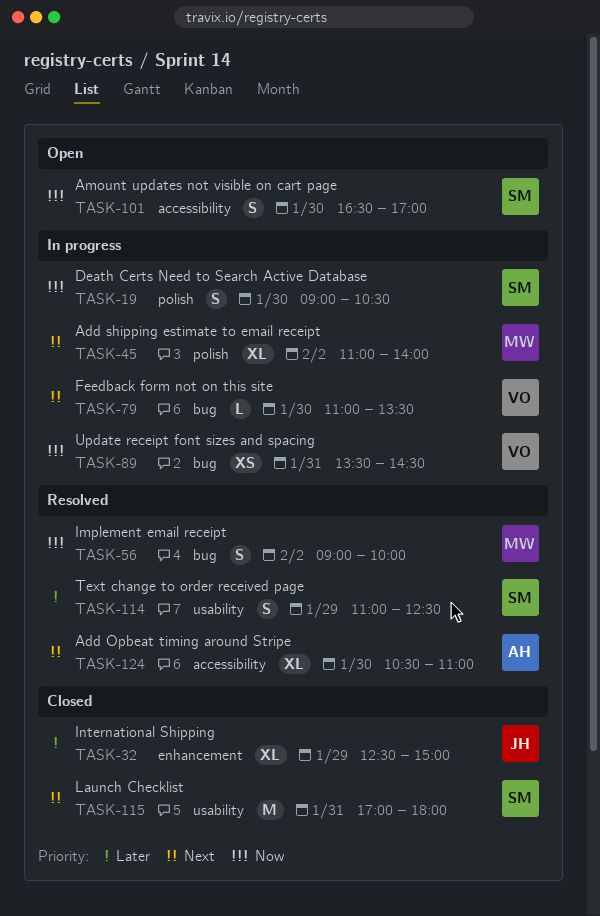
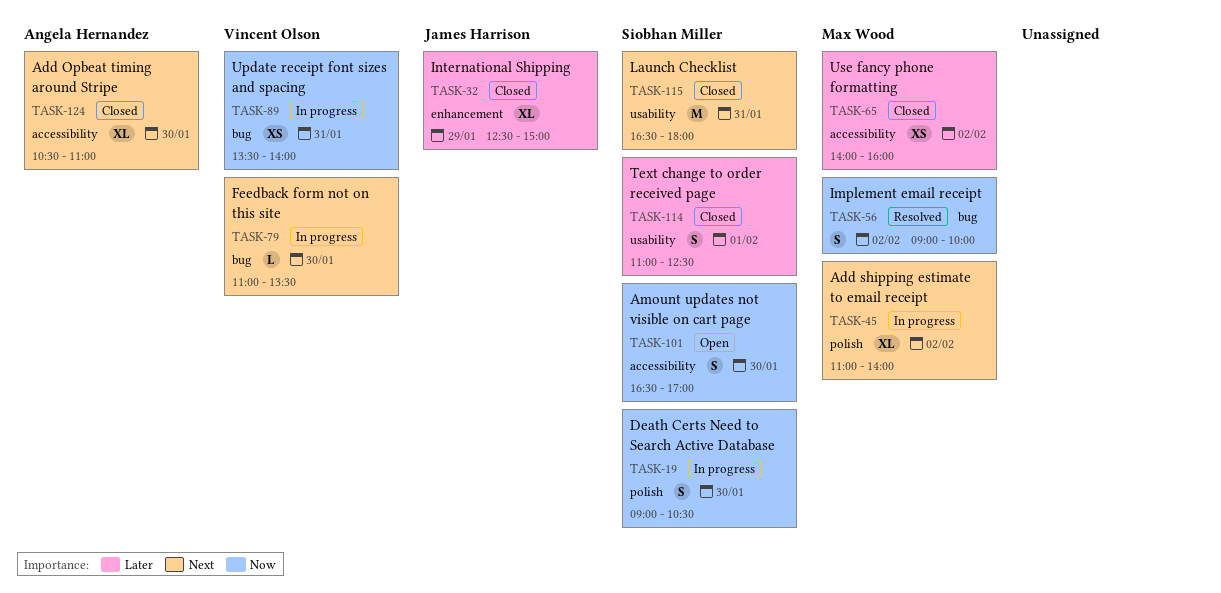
TASK-65: none -> present
TASK-89, ends: 14:30 -> 14:00
TASK-114, status: Resolved -> Closed
TASK-114, day: Jan 29 -> Feb 1
TASK-115, begins: 17:00 -> 16:30
TASK-124, status: Resolved -> Closed

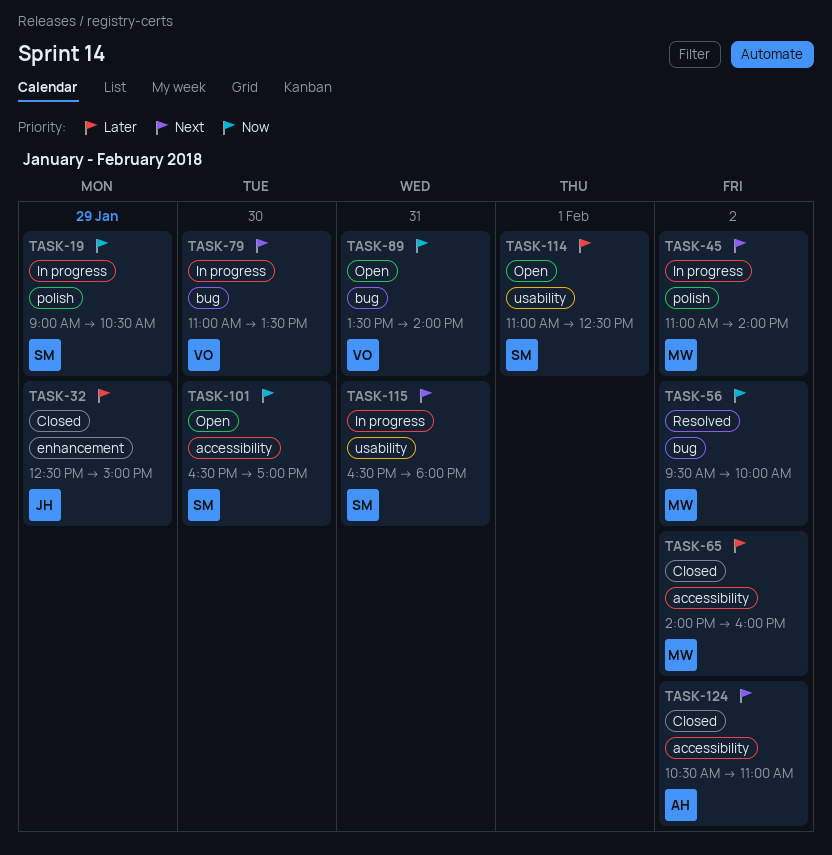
TASK-19, day: Jan 30 -> Jan 29
TASK-56, begins: 09:00 -> 09:30
TASK-89, status: In progress -> Open
TASK-114, status: Closed -> Open
TASK-115, status: Closed -> In progress
TASK-124, day: Jan 30 -> Feb 2

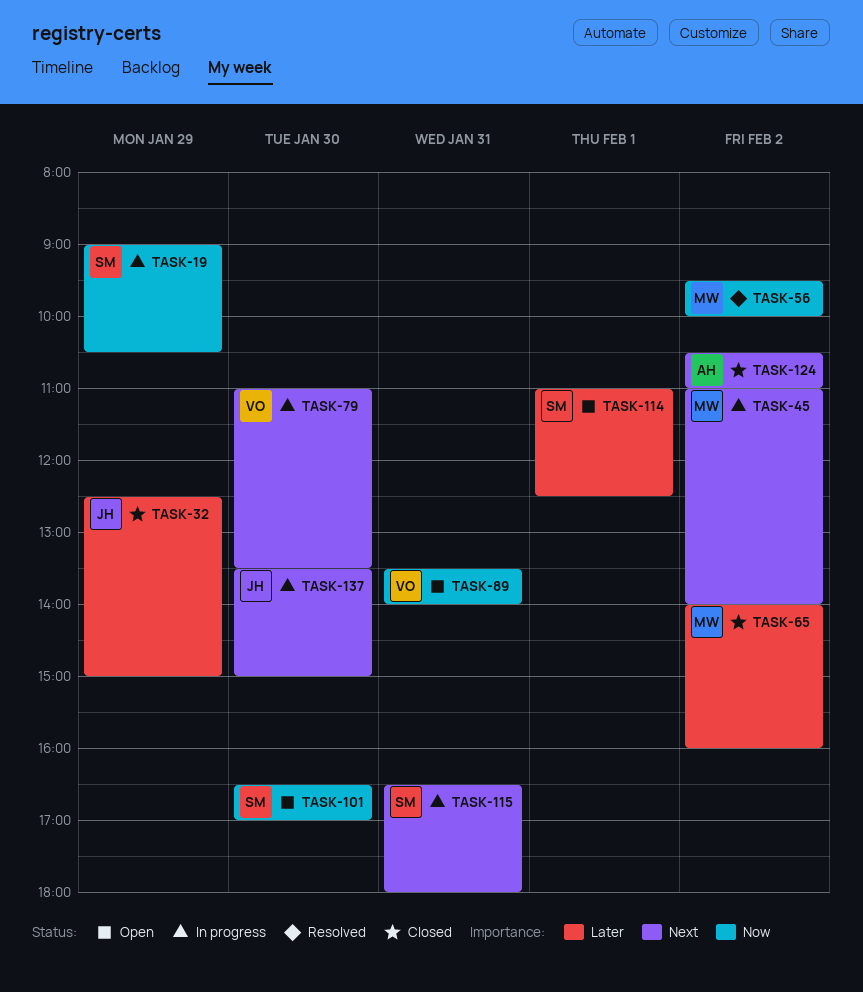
TASK-137: none -> present

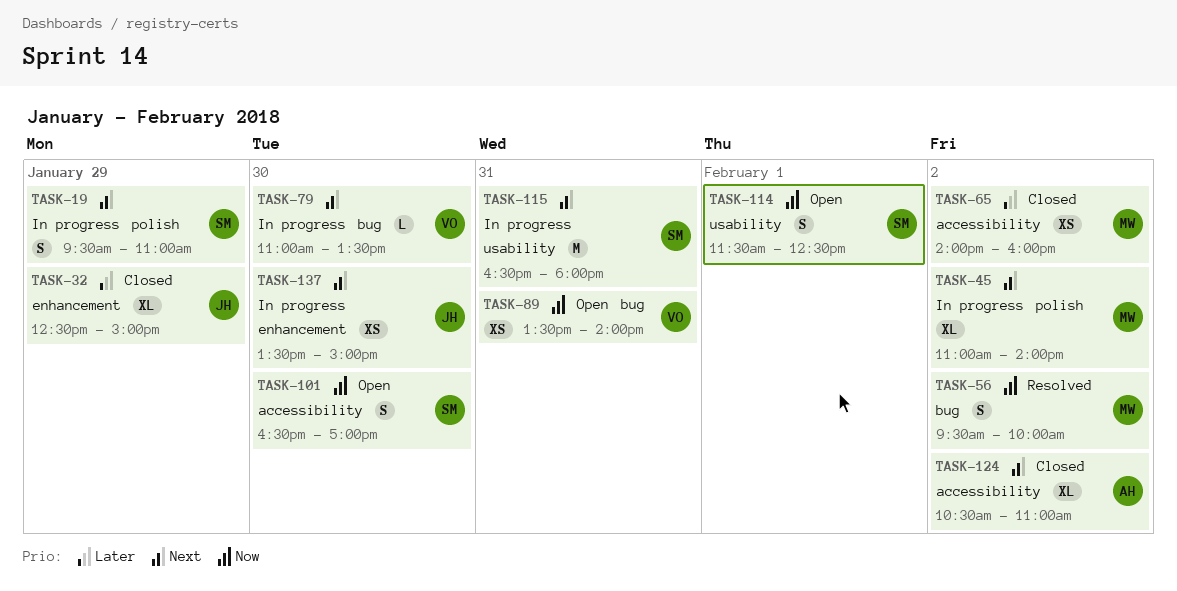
TASK-19, priority: Now -> Next
TASK-19, begins: 09:00 -> 09:30
TASK-19, ends: 10:30 -> 11:00
TASK-114, priority: Later -> Now
TASK-114, begins: 11:00 -> 11:30

